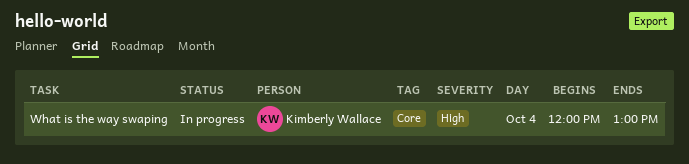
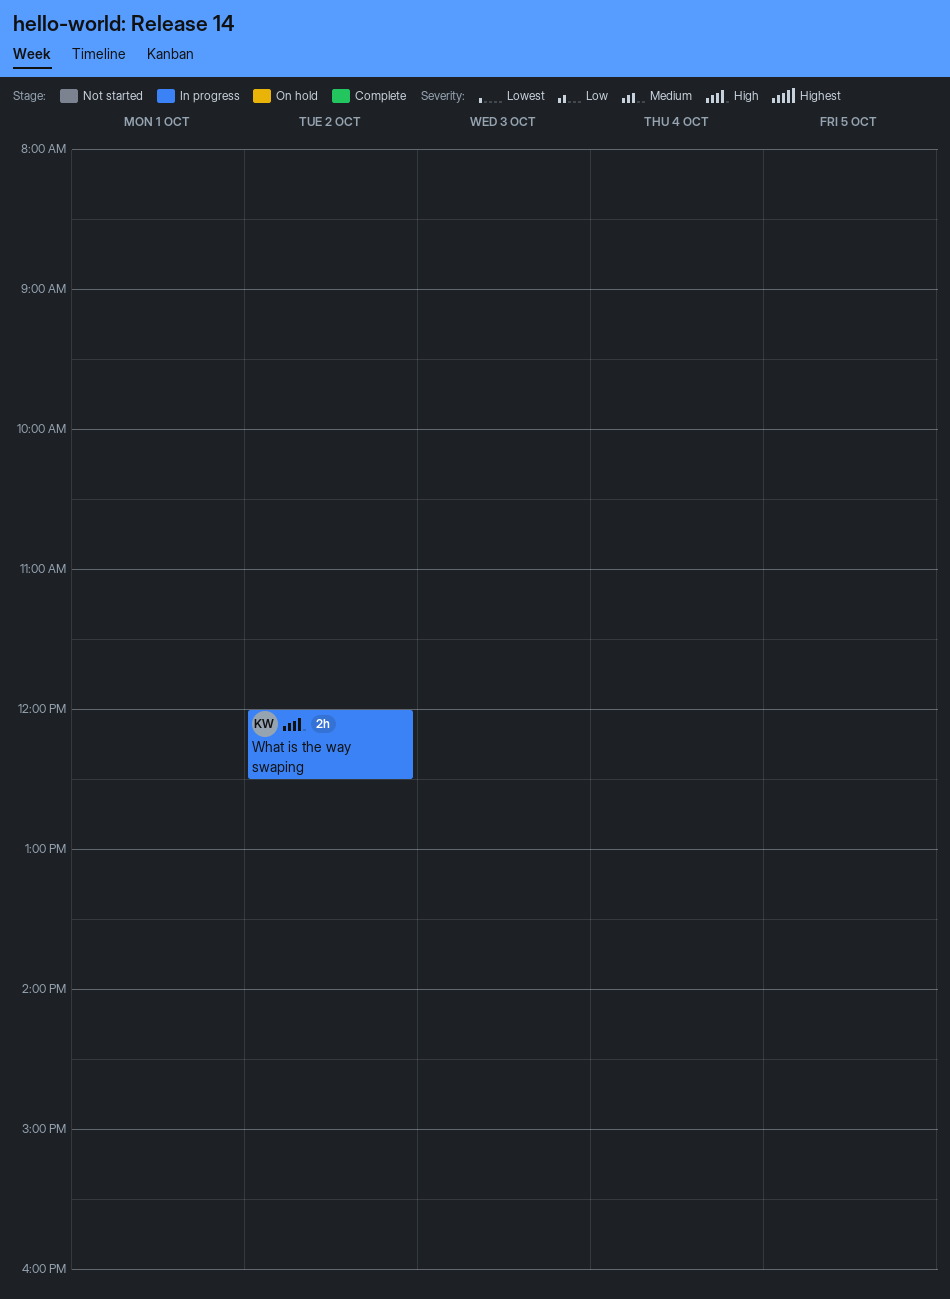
What is the way swaping, day: Oct 4 -> Oct 2
What is the way swaping, ends: 13:00 -> 12:30

